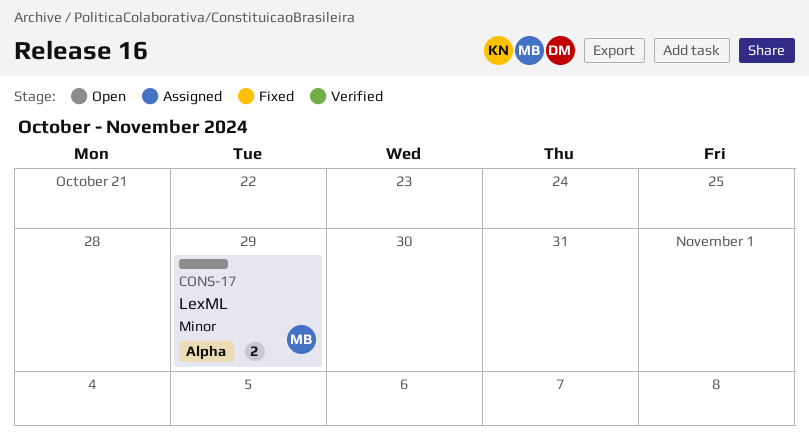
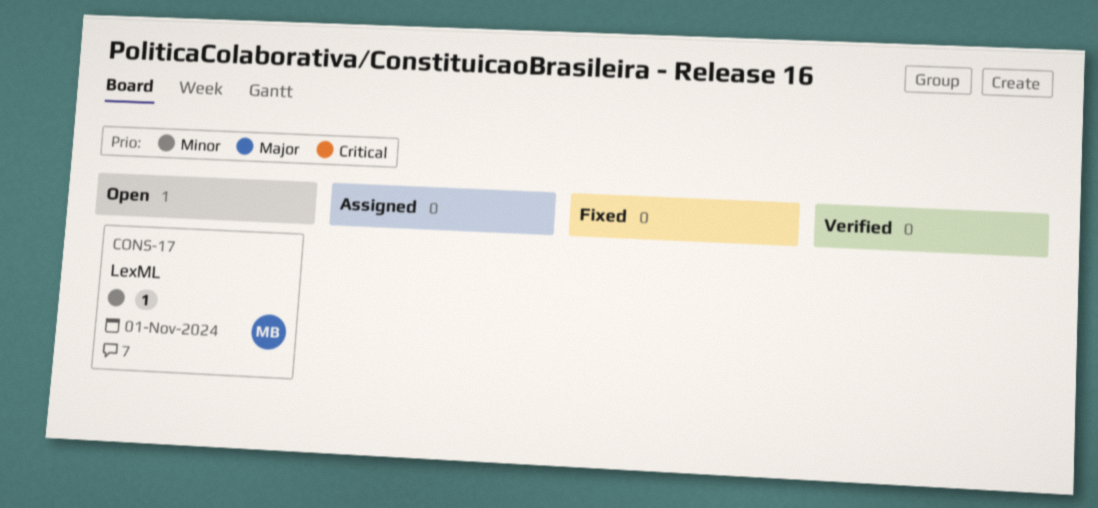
CONS-17, estimate: 2 -> 1
CONS-17, due: Oct 29 -> Nov 1

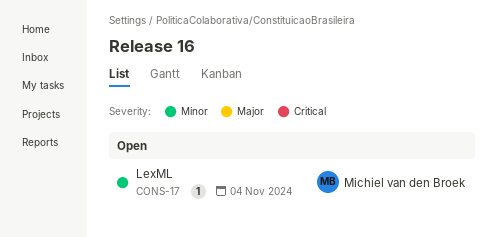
CONS-17, due: Nov 1 -> Nov 4

